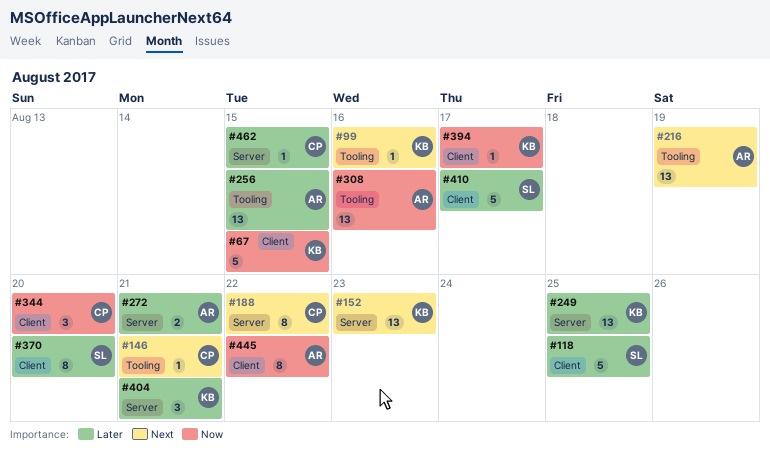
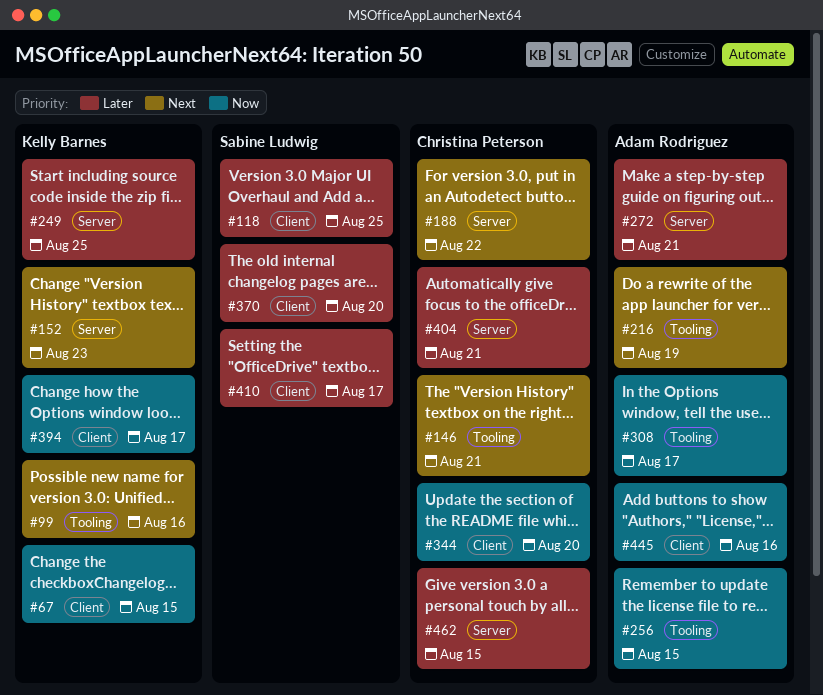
#256, priority: Later -> Now
#308, due: Aug 16 -> Aug 17
#404, owner: Kelly Barnes -> Christina Peterson
#445, due: Aug 22 -> Aug 16

